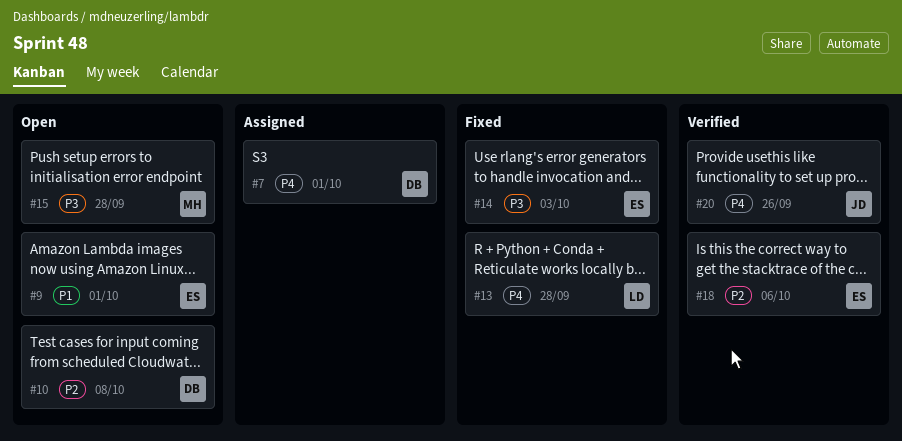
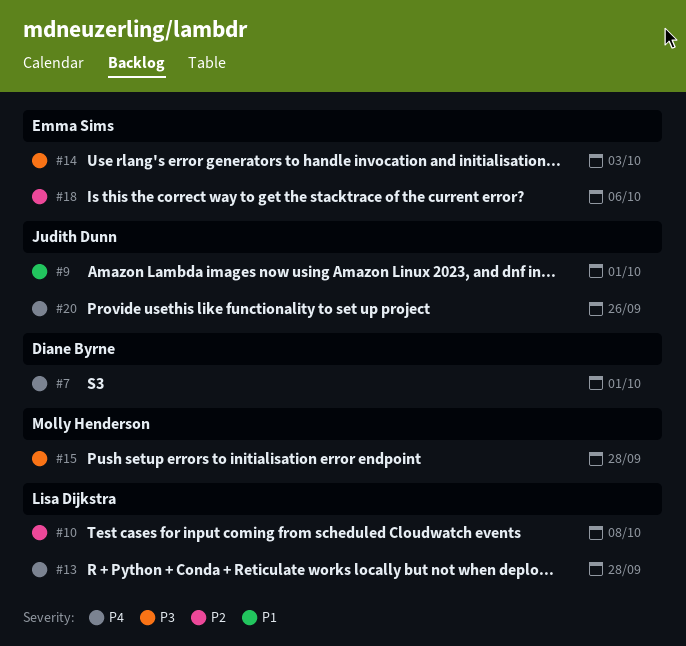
#9, owner: Emma Sims -> Judith Dunn
#10, owner: Diane Byrne -> Lisa Dijkstra

